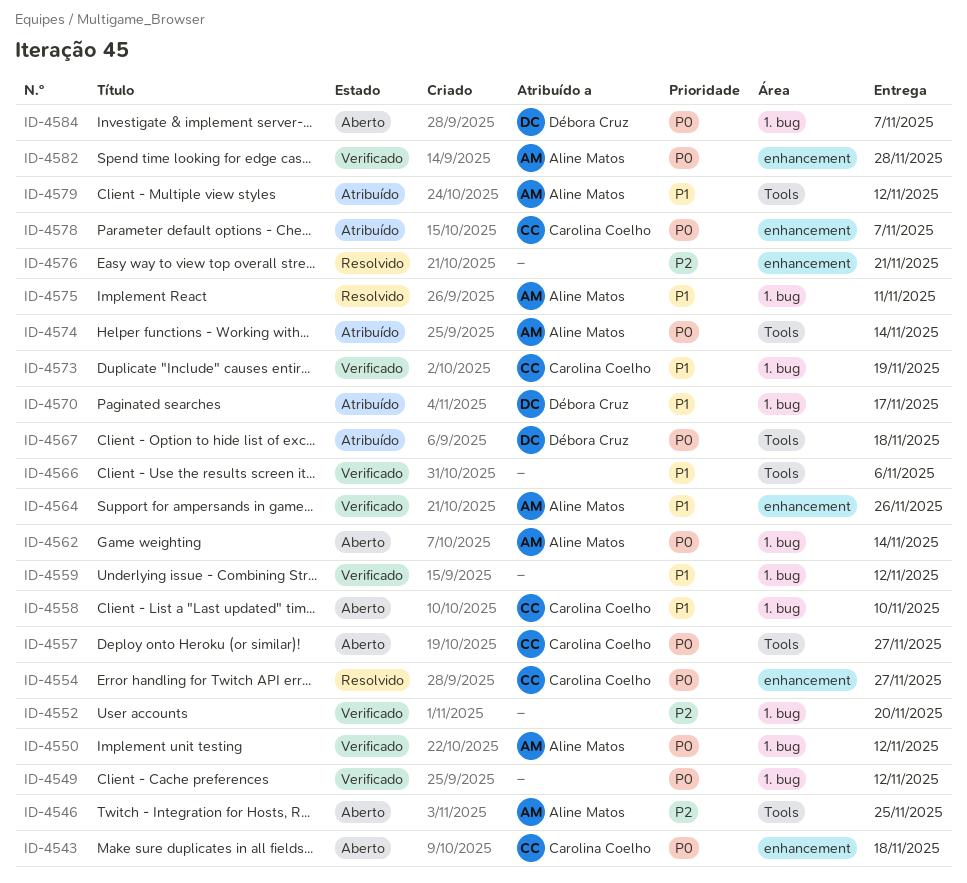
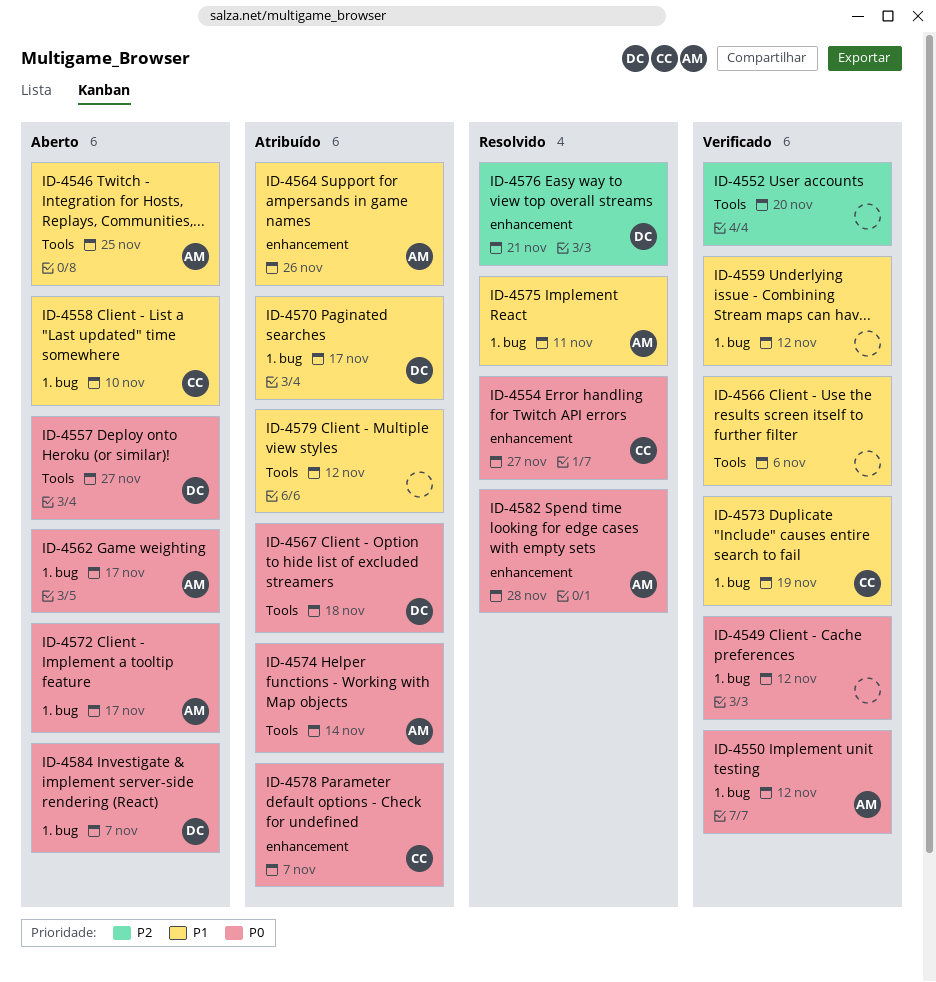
ID-4543: present -> none
ID-4546, priority: P2 -> P1
ID-4552, label: 1. bug -> Tools
ID-4557, owner: Carolina Coelho -> Débora Cruz
ID-4562, due: Nov 14 -> Nov 17
ID-4564, status: Verificado -> Atribuído
ID-4572: none -> present
ID-4576, owner: none -> Débora Cruz
ID-4579, owner: Aline Matos -> none
ID-4582, status: Verificado -> Resolvido

